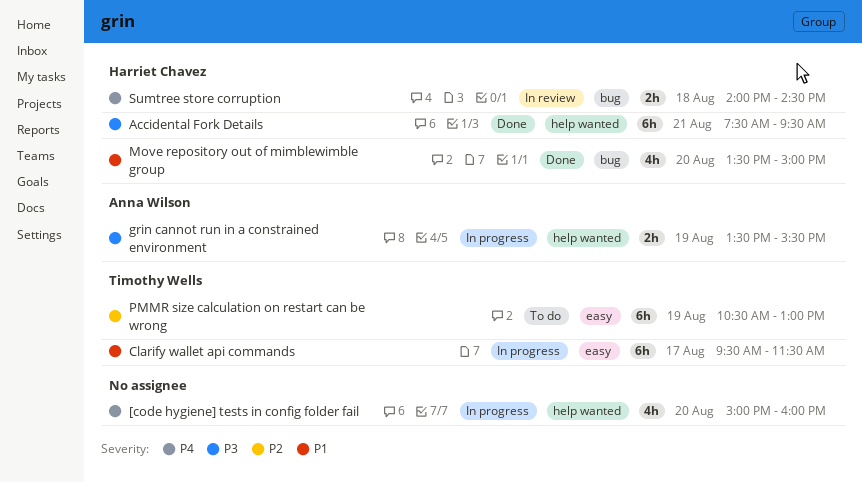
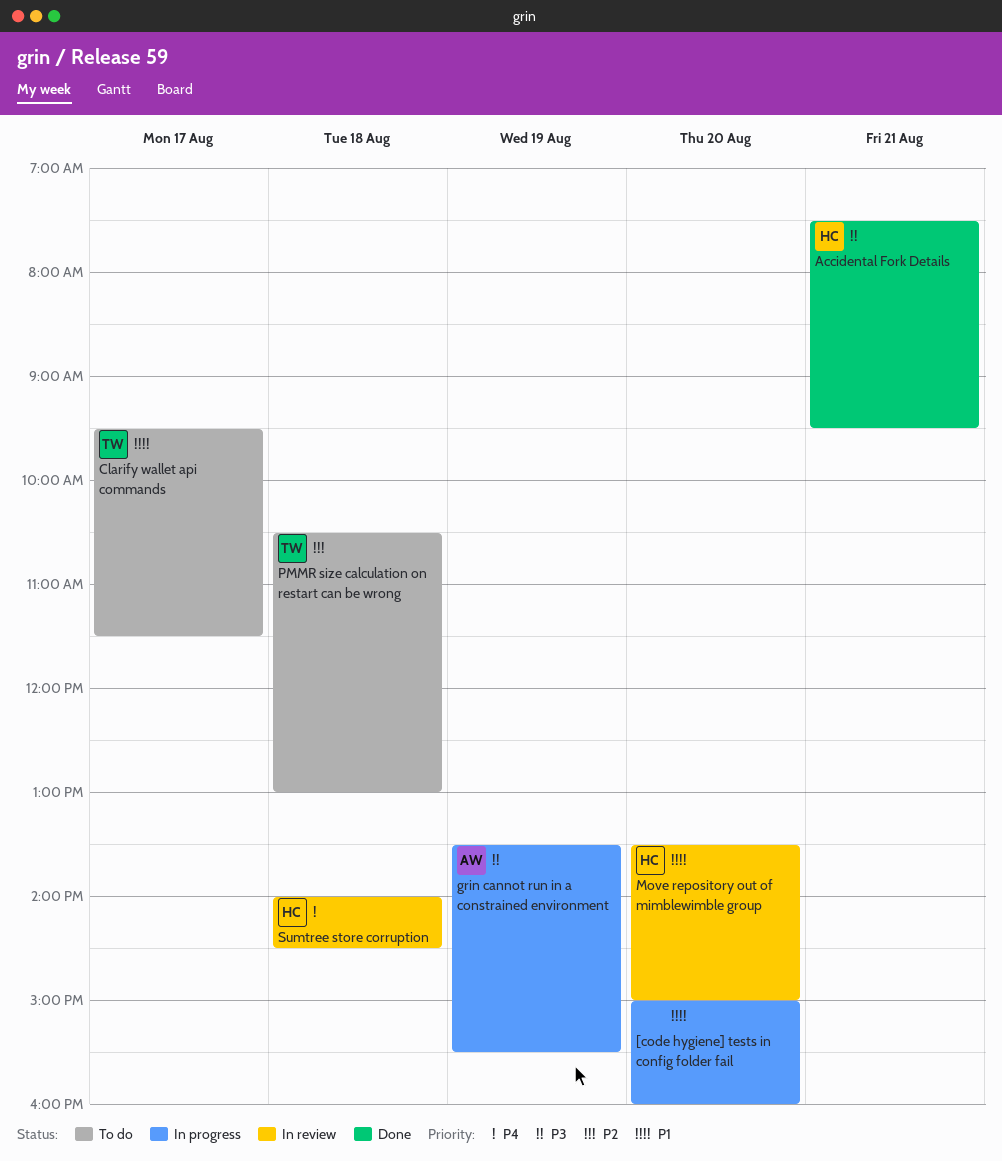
[code hygiene] tests in config folder fail, priority: P4 -> P1
Clarify wallet api commands, status: In progress -> To do
Move repository out of mimblewimble group, status: Done -> In review
PMMR size calculation on restart can be wrong, day: Aug 19 -> Aug 18

